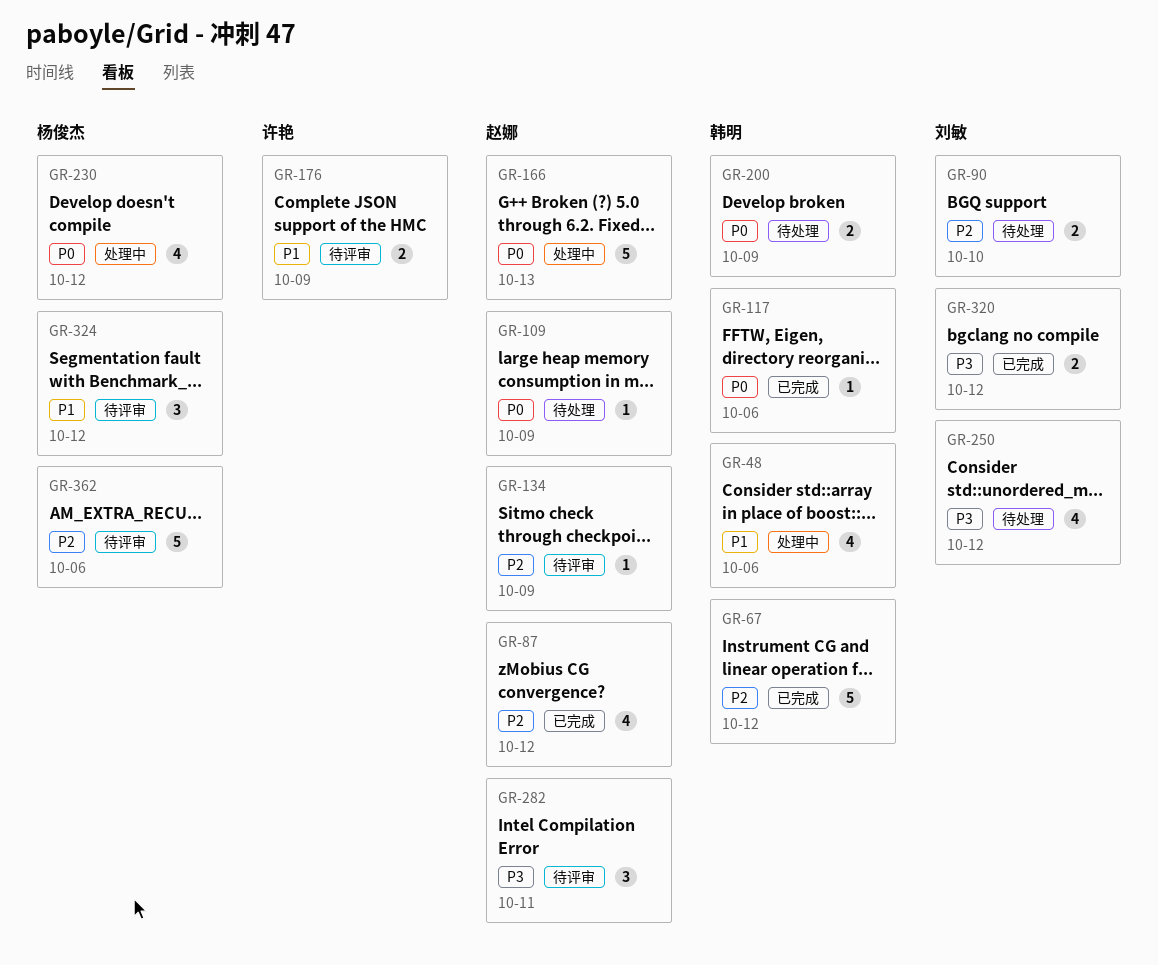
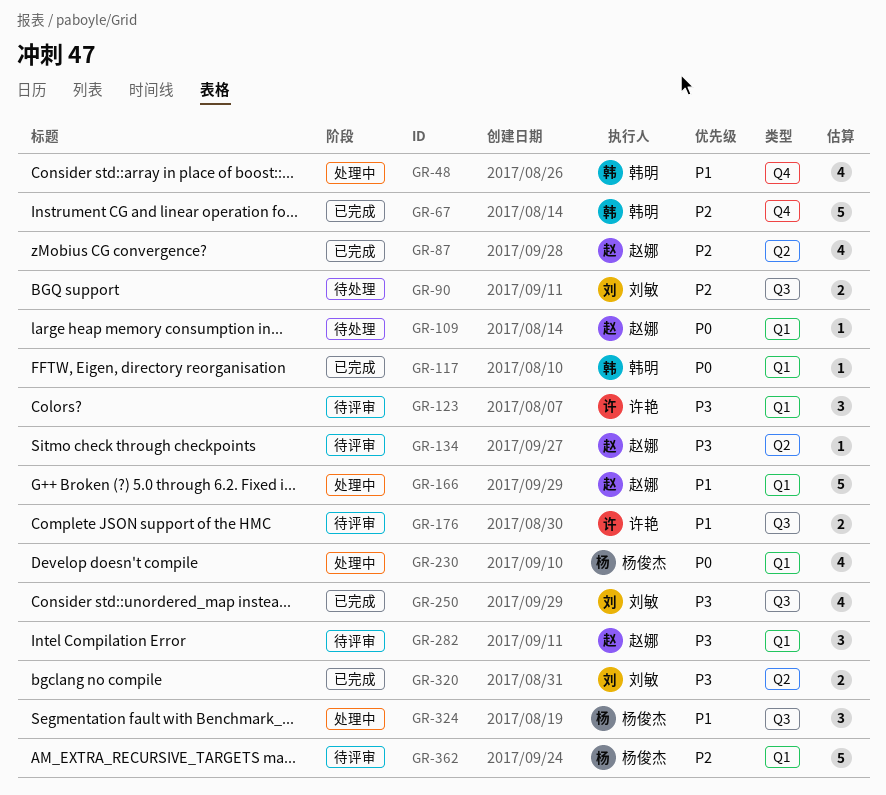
GR-123: none -> present
GR-134, priority: P2 -> P3
GR-166, priority: P0 -> P1
GR-200: present -> none
GR-250, status: 待处理 -> 已完成
GR-324, status: 待评审 -> 处理中

